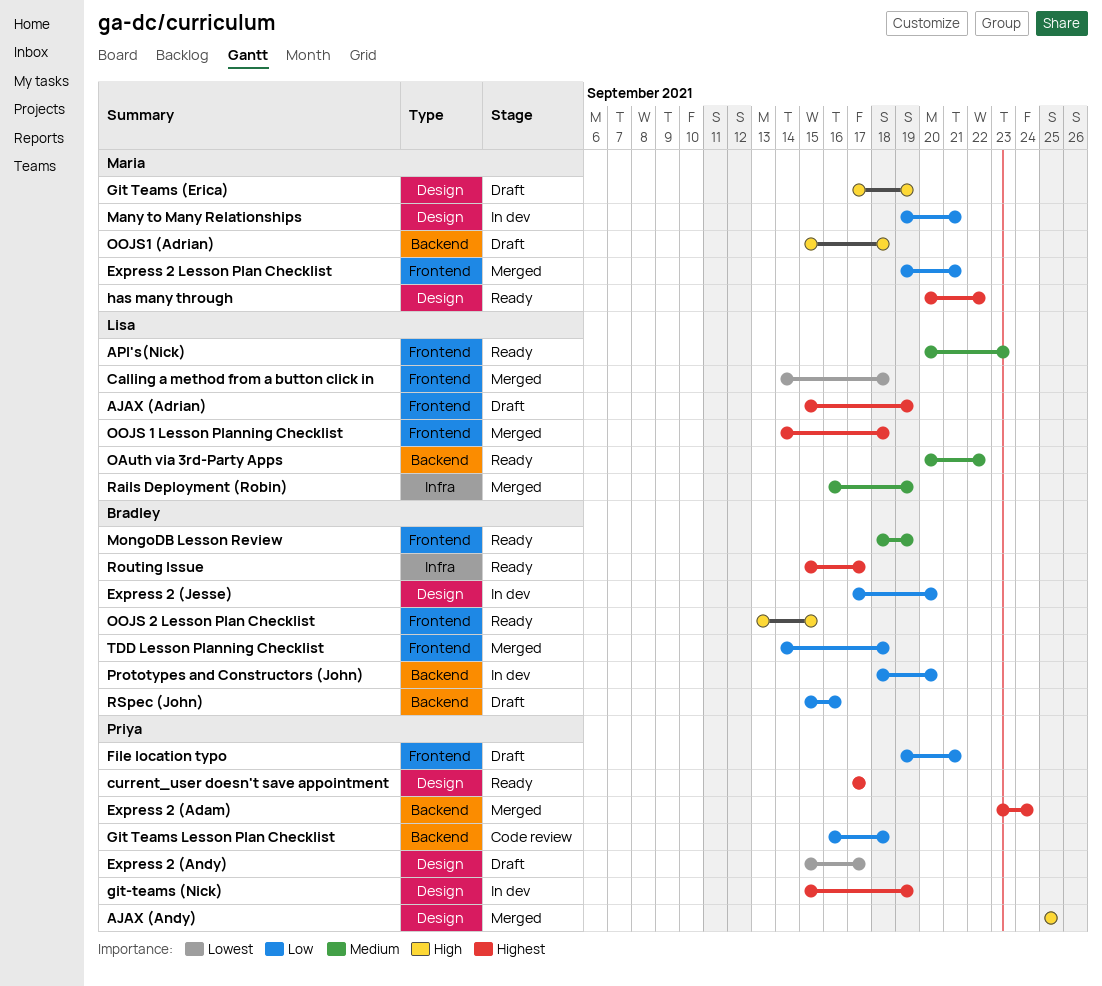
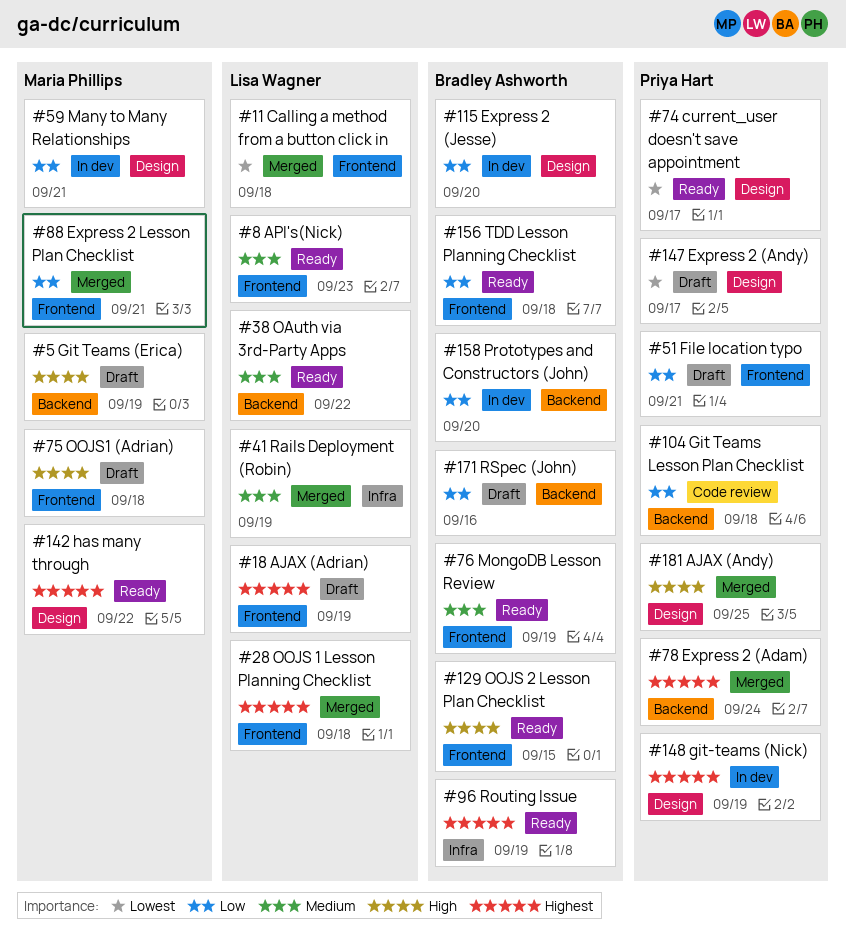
current_user doesn't save appointment, priority: Highest -> Lowest
Git Teams (Erica), label: Design -> Backend
OOJS1 (Adrian), label: Backend -> Frontend
Routing Issue, due: Sep 17 -> Sep 19
TDD Lesson Planning Checklist, status: Merged -> Ready

